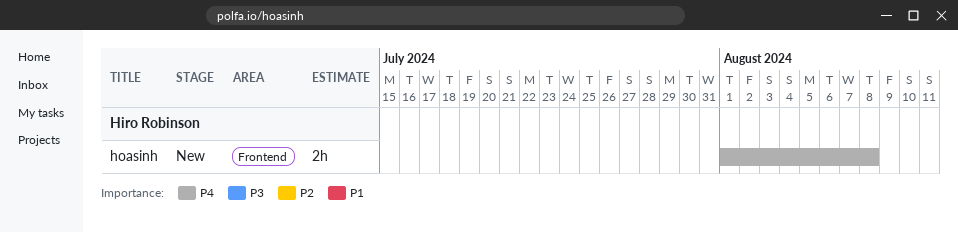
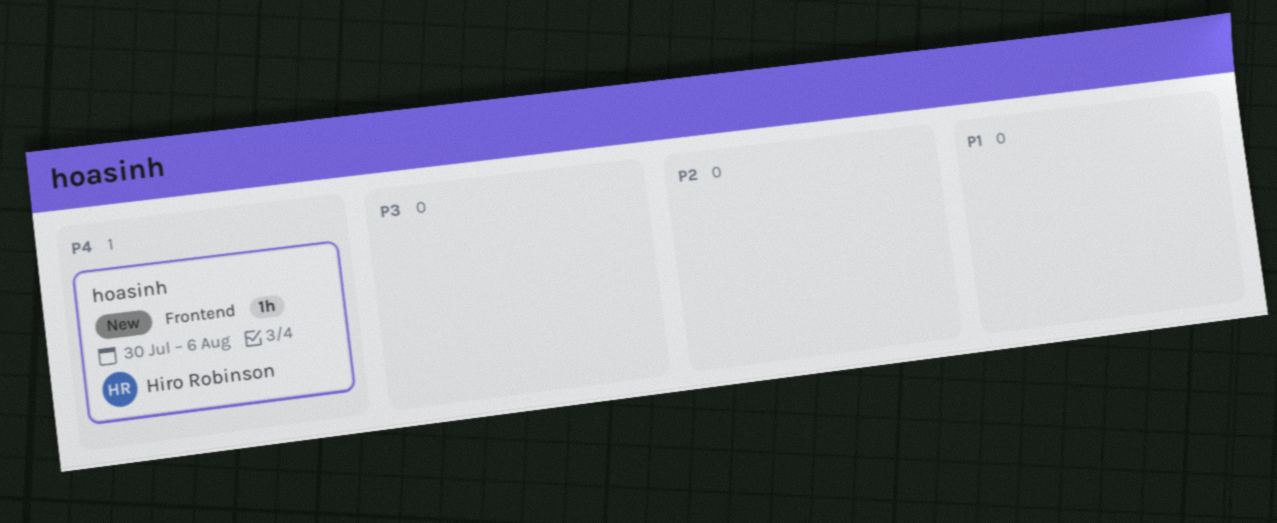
hoasinh, estimate: 2h -> 1h
hoasinh, start: Aug 1 -> Jul 30
hoasinh, due: Aug 8 -> Aug 6

